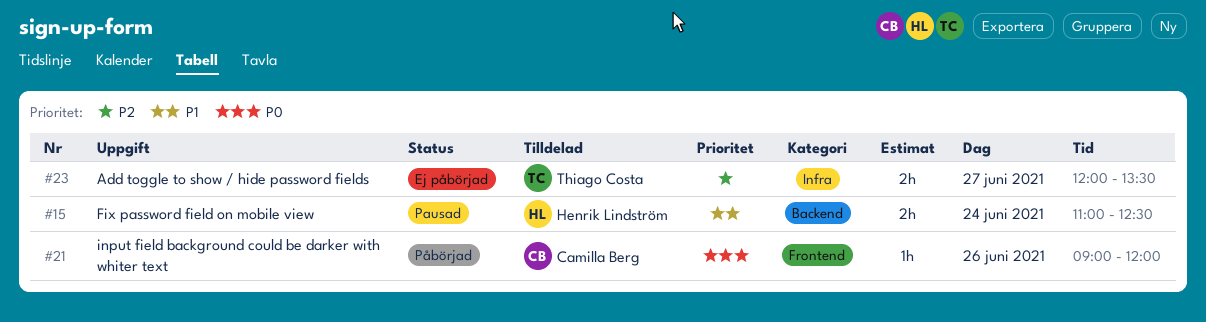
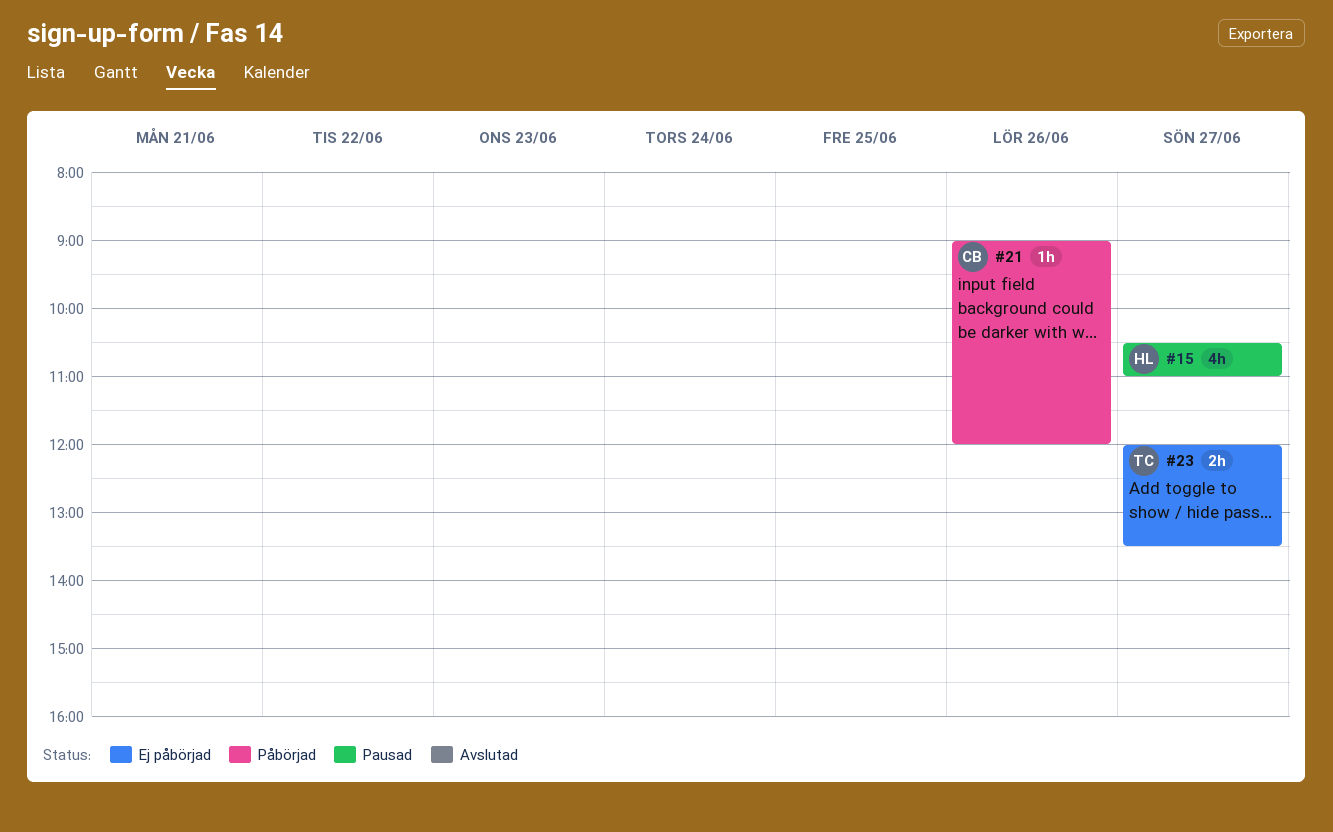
#15, estimate: 2h -> 4h
#15, day: Jun 24 -> Jun 27
#15, begins: 11:00 -> 10:30
#15, ends: 12:30 -> 11:00

